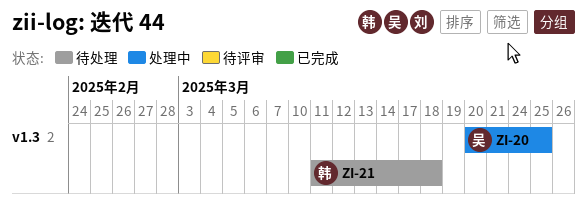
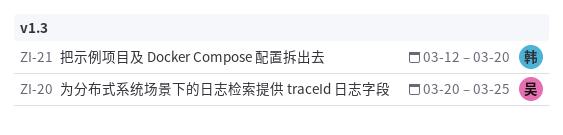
ZI-21, start: Mar 11 -> Mar 12
ZI-21, due: Mar 18 -> Mar 20

